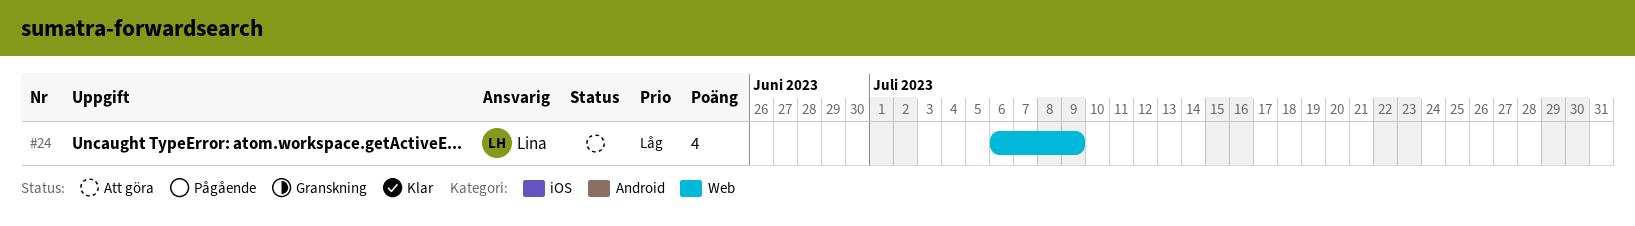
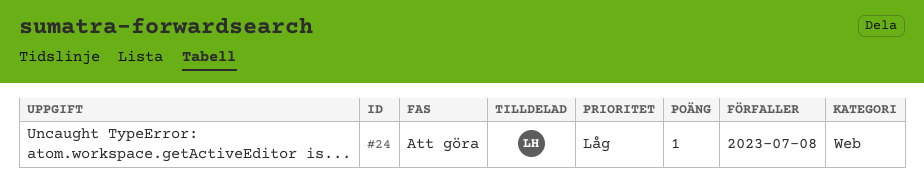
#24, estimate: 4 -> 1
#24, due: Jul 9 -> Jul 8

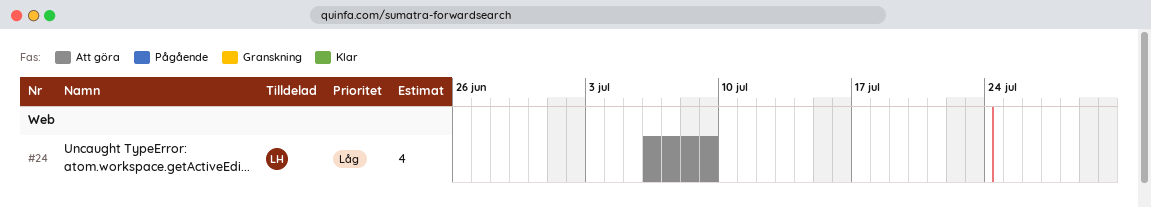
#24, estimate: 1 -> 4
#24, due: Jul 8 -> Jul 9

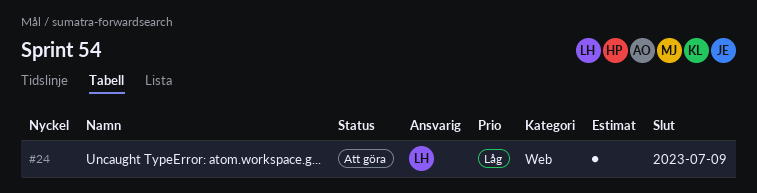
#24, estimate: 4 -> 1

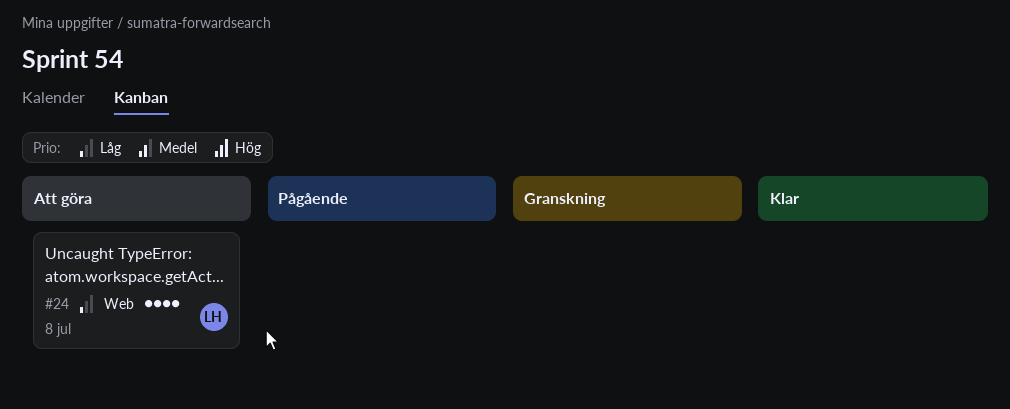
#24, estimate: 1 -> 4
#24, due: Jul 9 -> Jul 8

